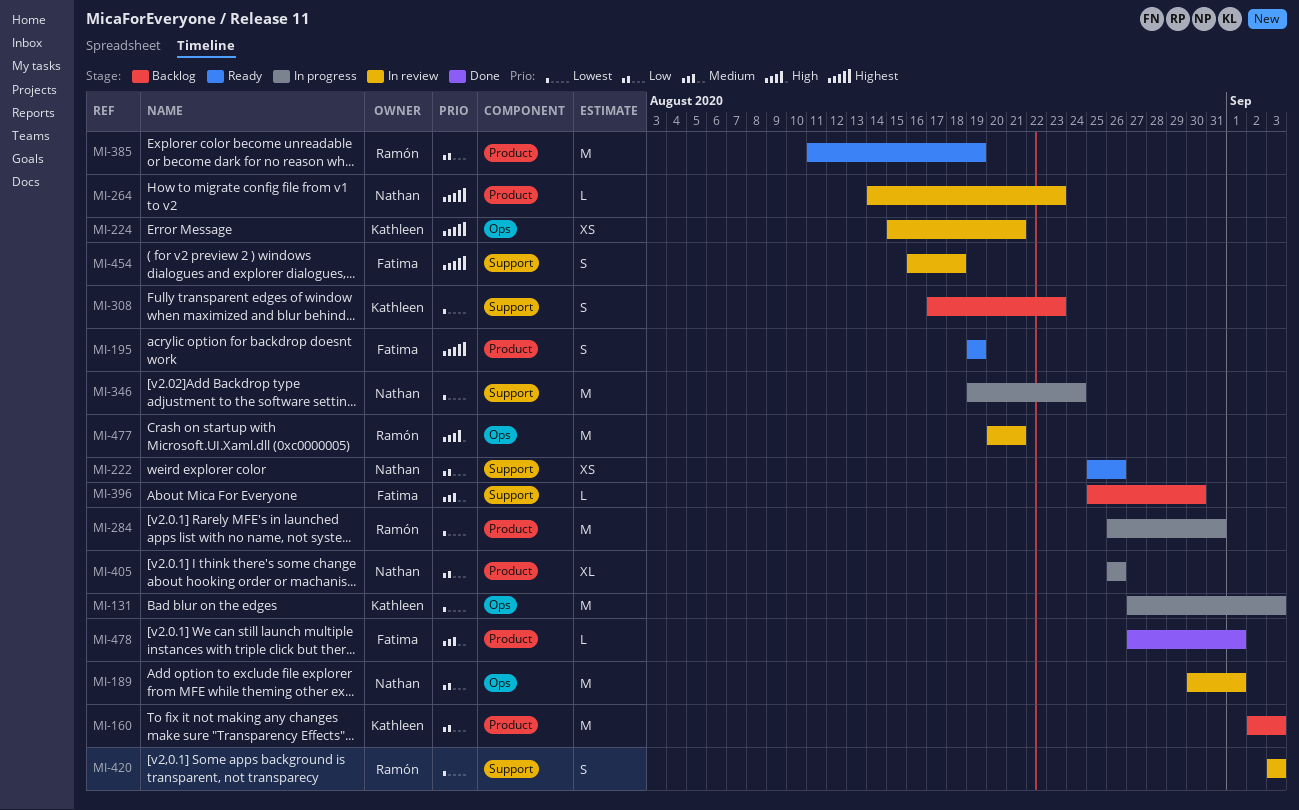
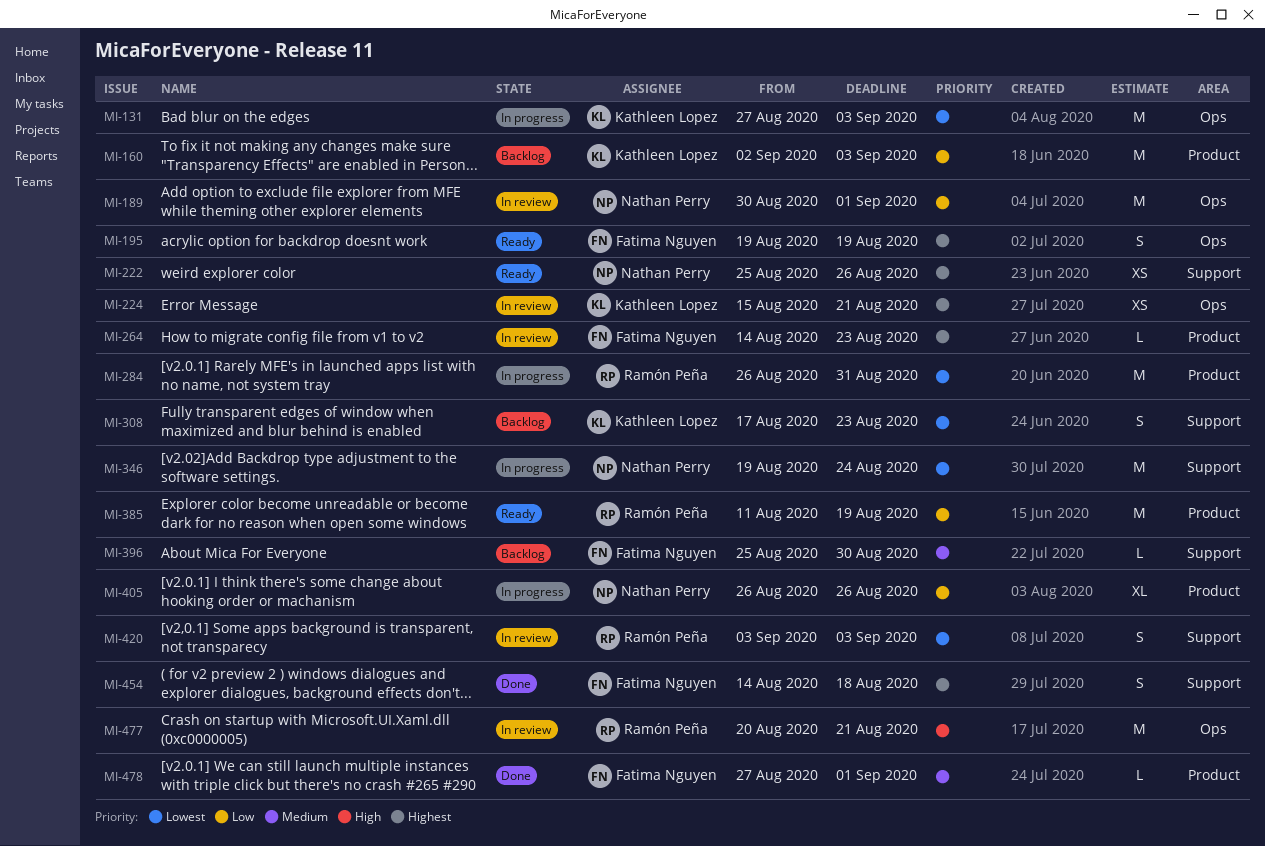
MI-195, label: Product -> Ops
MI-222, priority: Low -> Highest
MI-264, owner: Nathan Perry -> Fatima Nguyen
MI-454, status: In review -> Done
MI-454, start: Aug 16 -> Aug 14

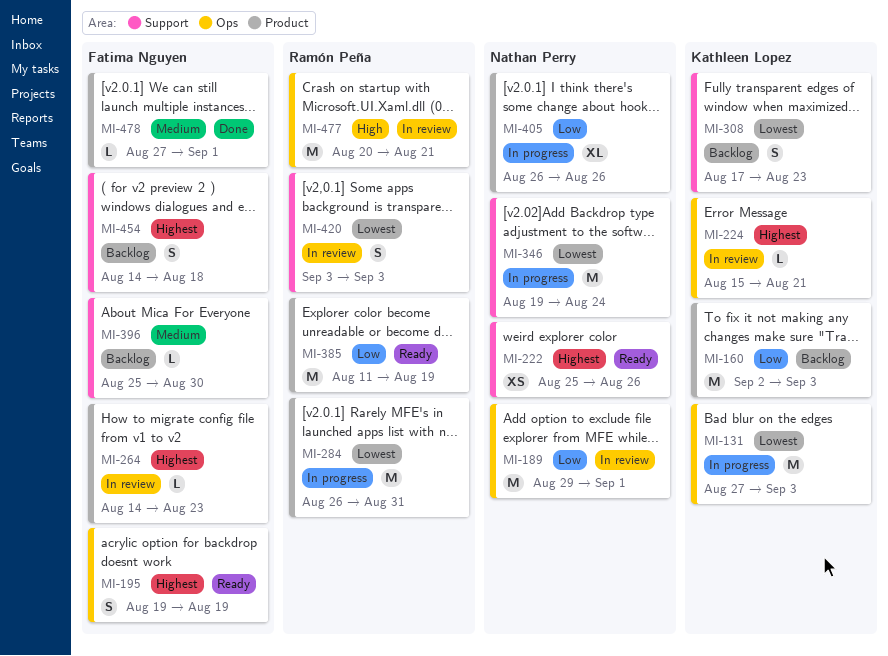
MI-189, start: Aug 30 -> Aug 29
MI-224, estimate: XS -> L
MI-454, status: Done -> Backlog

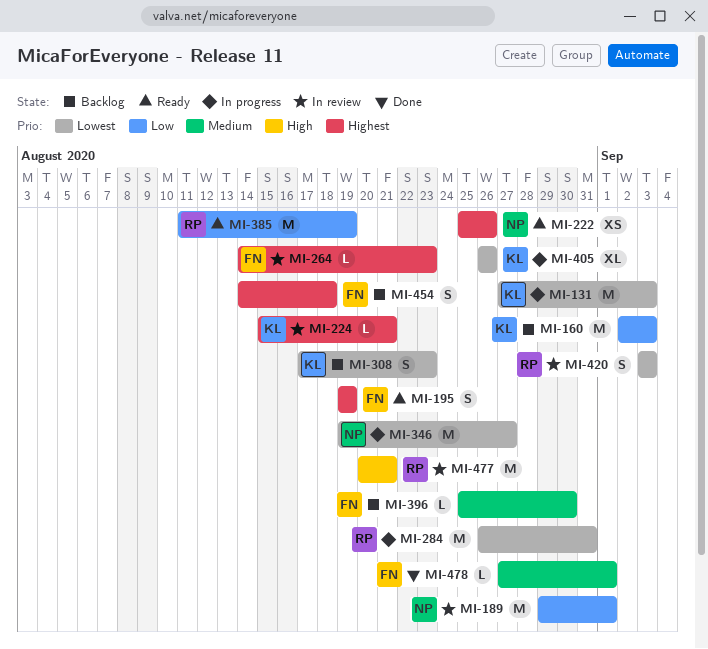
MI-346, due: Aug 24 -> Aug 27
MI-405, owner: Nathan Perry -> Kathleen Lopez
MI-405, priority: Low -> Lowest

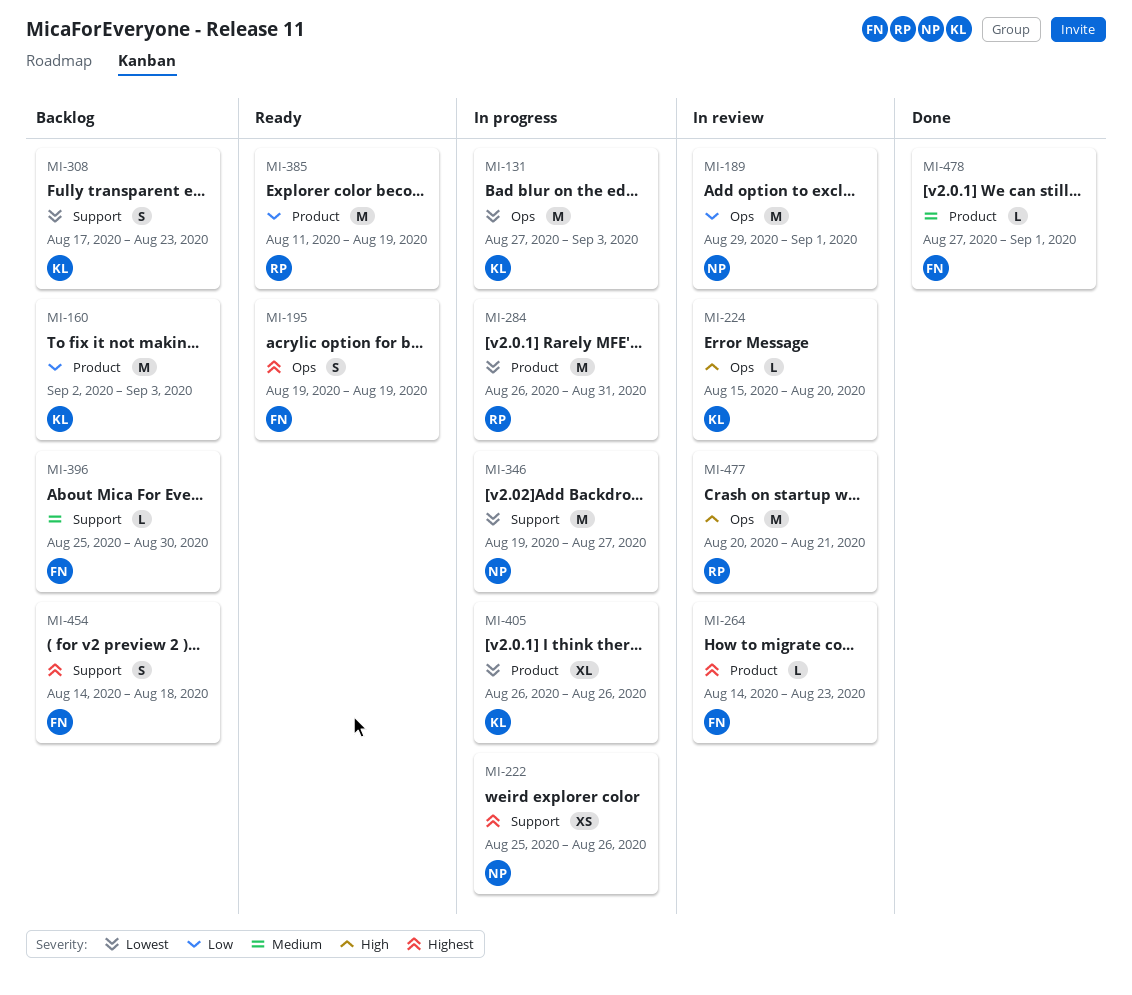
MI-222, status: Ready -> In progress
MI-224, priority: Highest -> High
MI-224, due: Aug 21 -> Aug 20
MI-420: present -> none

